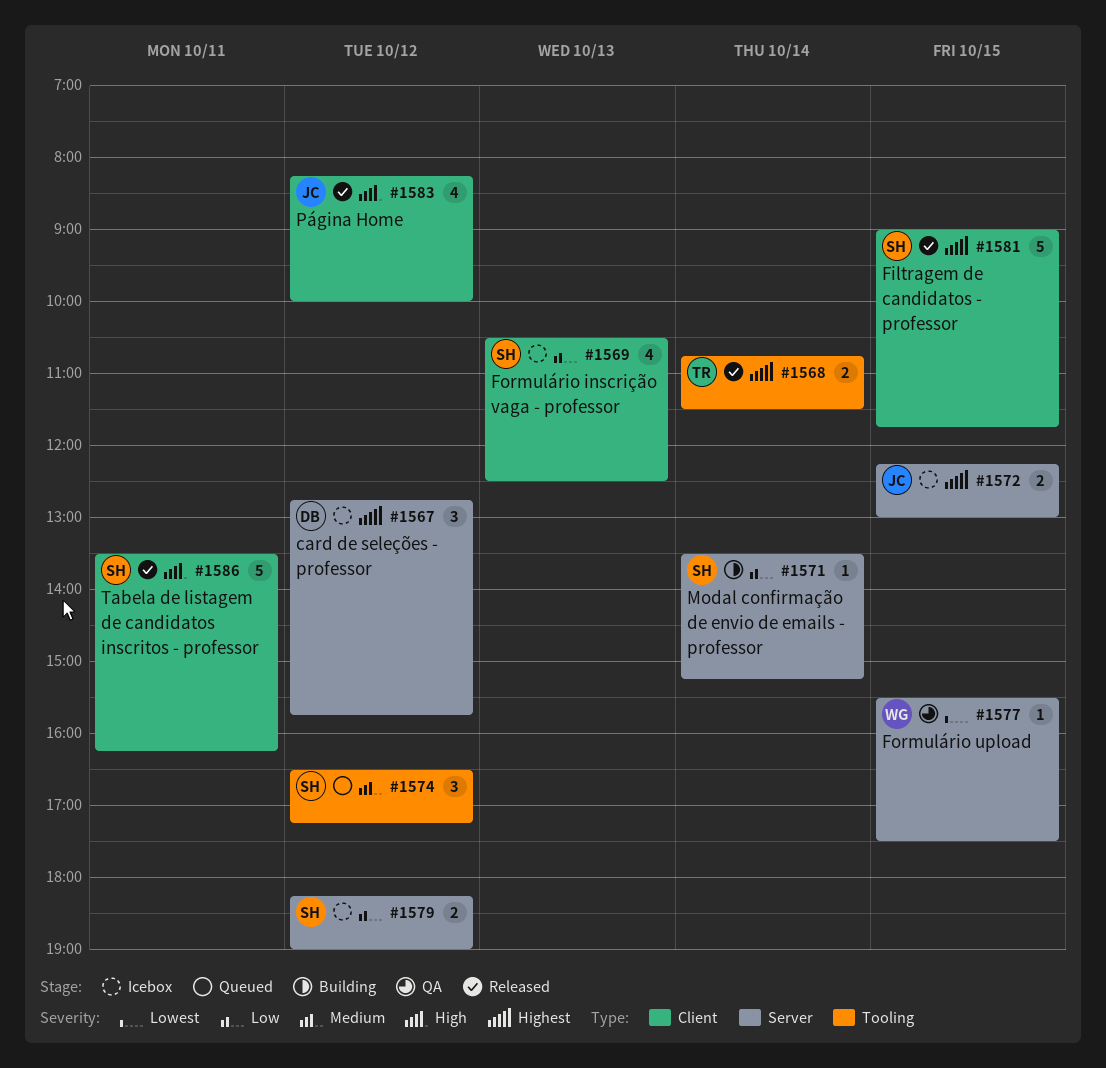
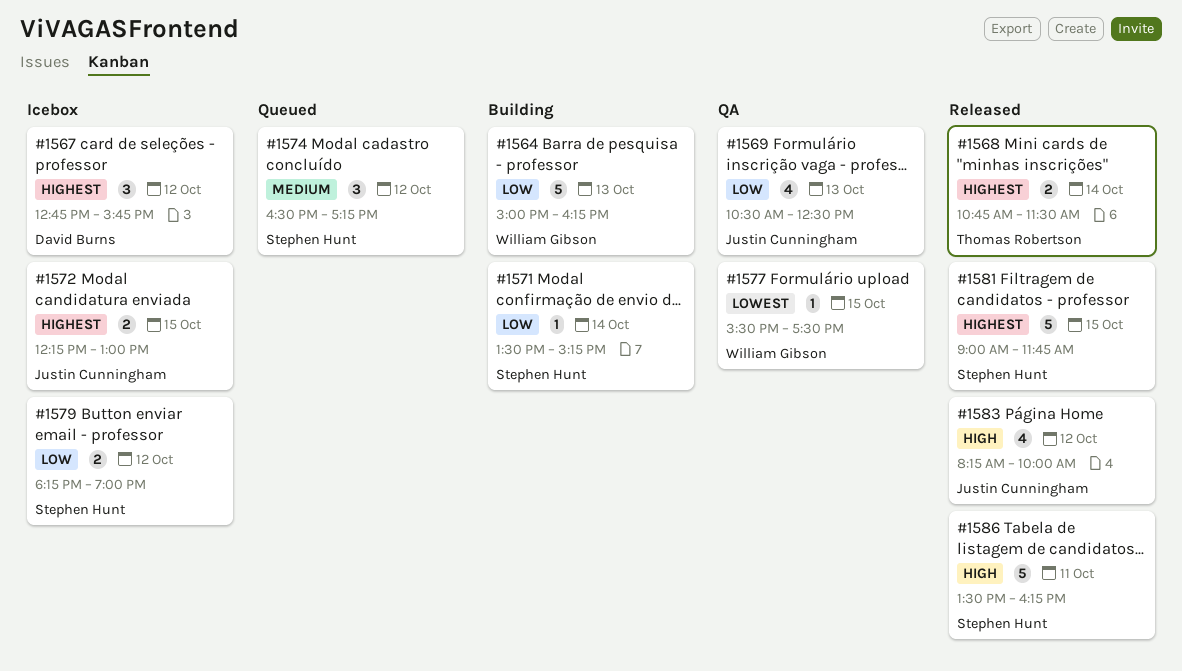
#1564: none -> present
#1569, status: Icebox -> QA
#1569, owner: Stephen Hunt -> Justin Cunningham

